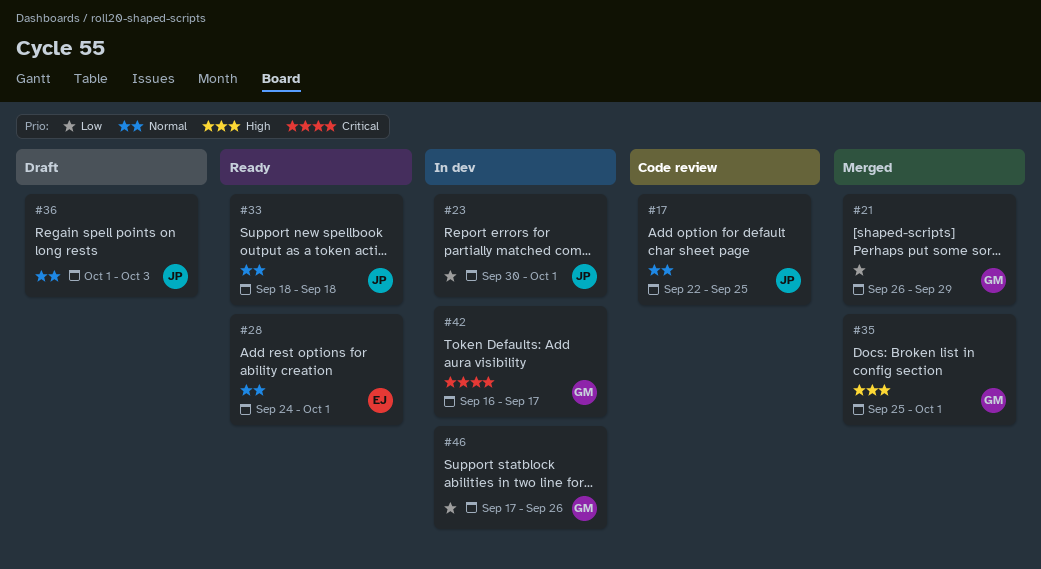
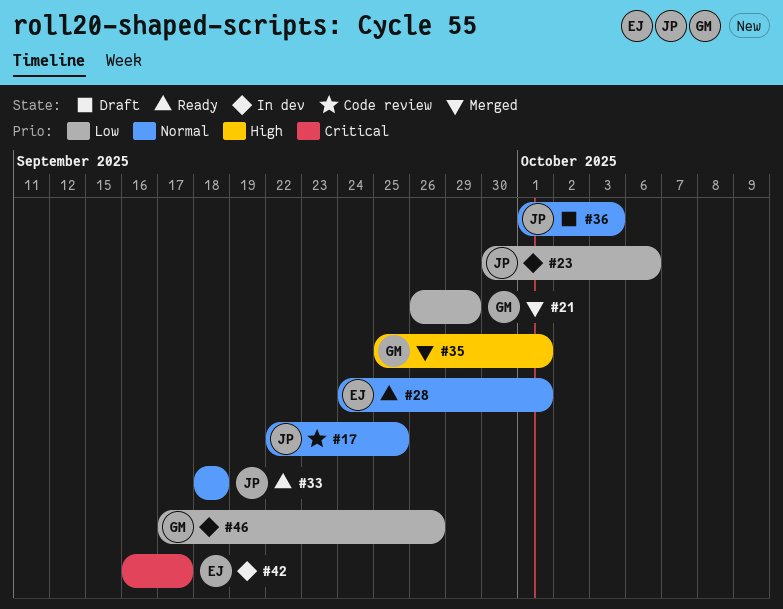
#23, due: Oct 1 -> Oct 6
#42, owner: GM -> EJ

